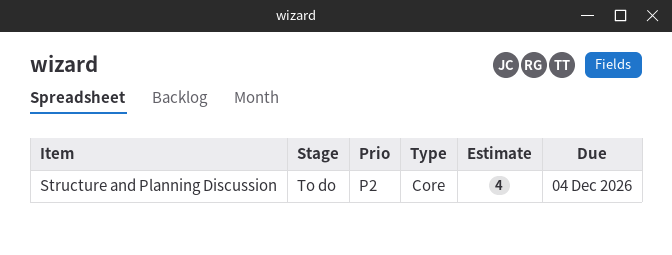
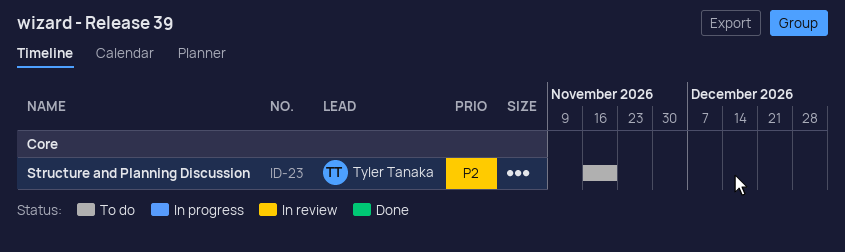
Structure and Planning Discussion, estimate: 4 -> 3
Structure and Planning Discussion, due: Dec 4 -> Nov 20

